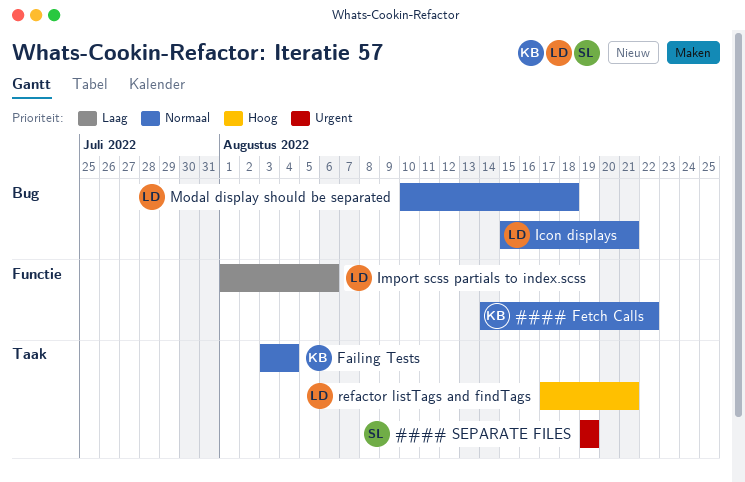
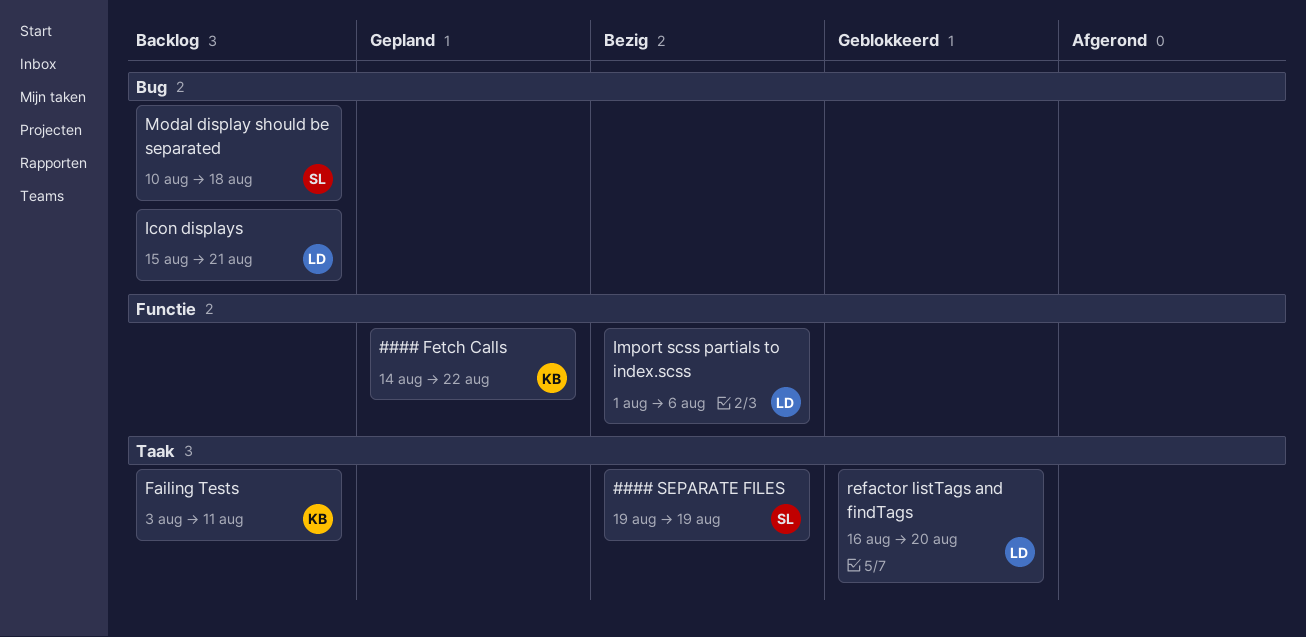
Failing Tests, due: Aug 4 -> Aug 11
Modal display should be separated, owner: LD -> SL
refactor listTags and findTags, start: Aug 17 -> Aug 16
refactor listTags and findTags, due: Aug 21 -> Aug 20

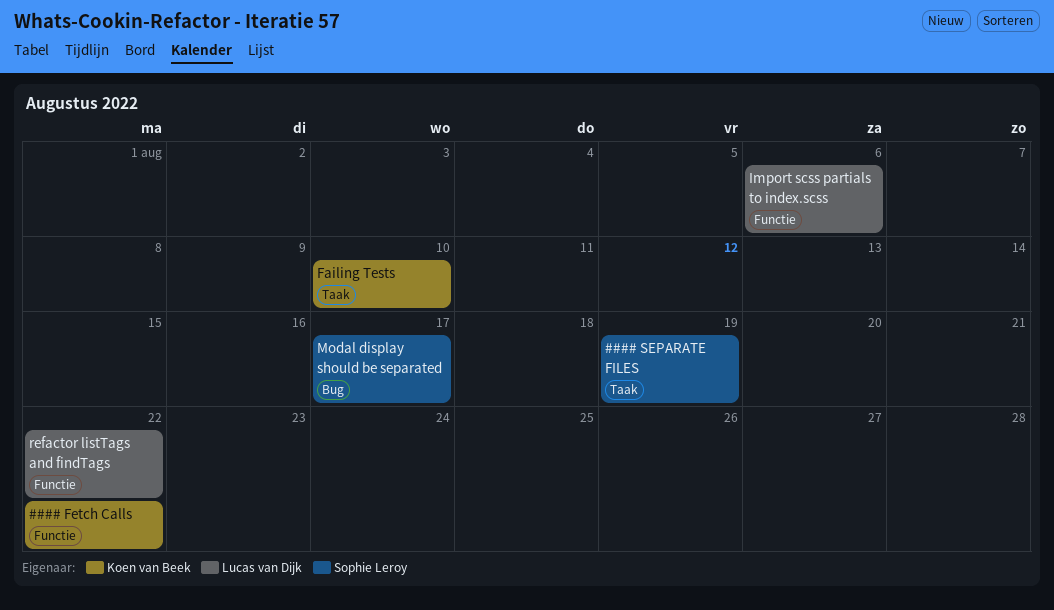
Failing Tests, due: Aug 11 -> Aug 10
Icon displays: present -> none
Modal display should be separated, due: Aug 18 -> Aug 17
refactor listTags and findTags, label: Taak -> Functie
refactor listTags and findTags, due: Aug 20 -> Aug 22

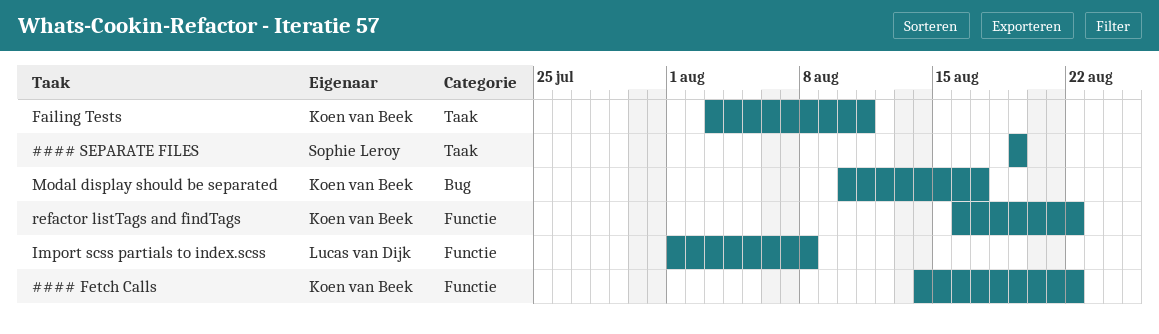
Failing Tests, due: Aug 10 -> Aug 11
Import scss partials to index.scss, due: Aug 6 -> Aug 8
Modal display should be separated, owner: Sophie Leroy -> Koen van Beek
refactor listTags and findTags, owner: Lucas van Dijk -> Koen van Beek

